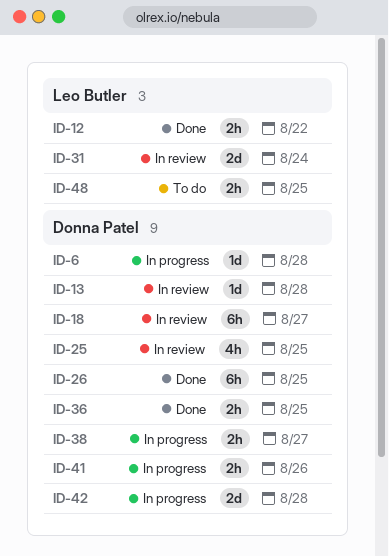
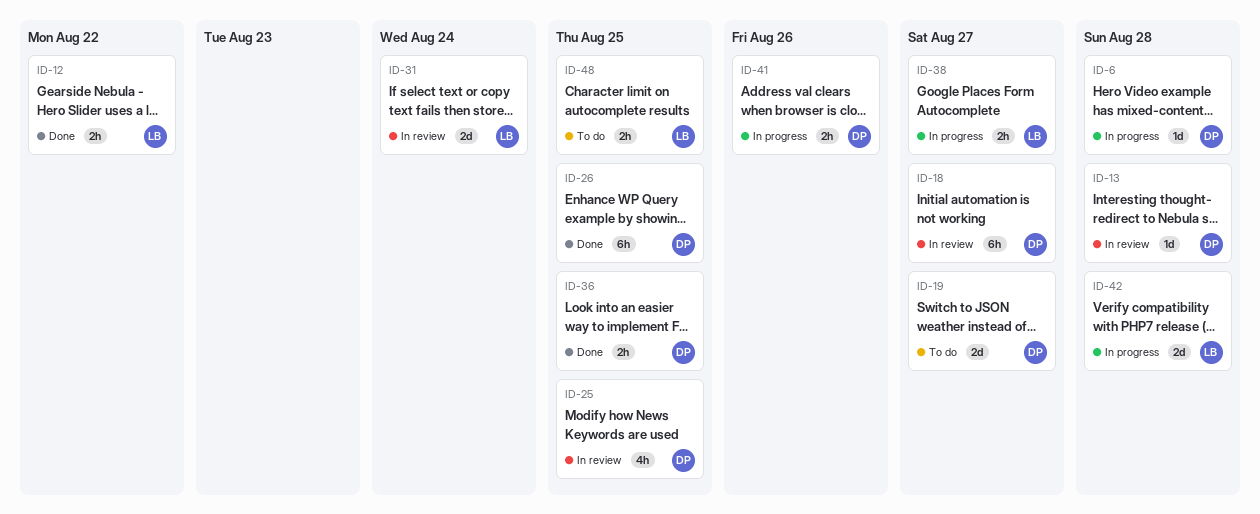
ID-19: none -> present
ID-38, owner: Donna Patel -> Leo Butler
ID-42, owner: Donna Patel -> Leo Butler

